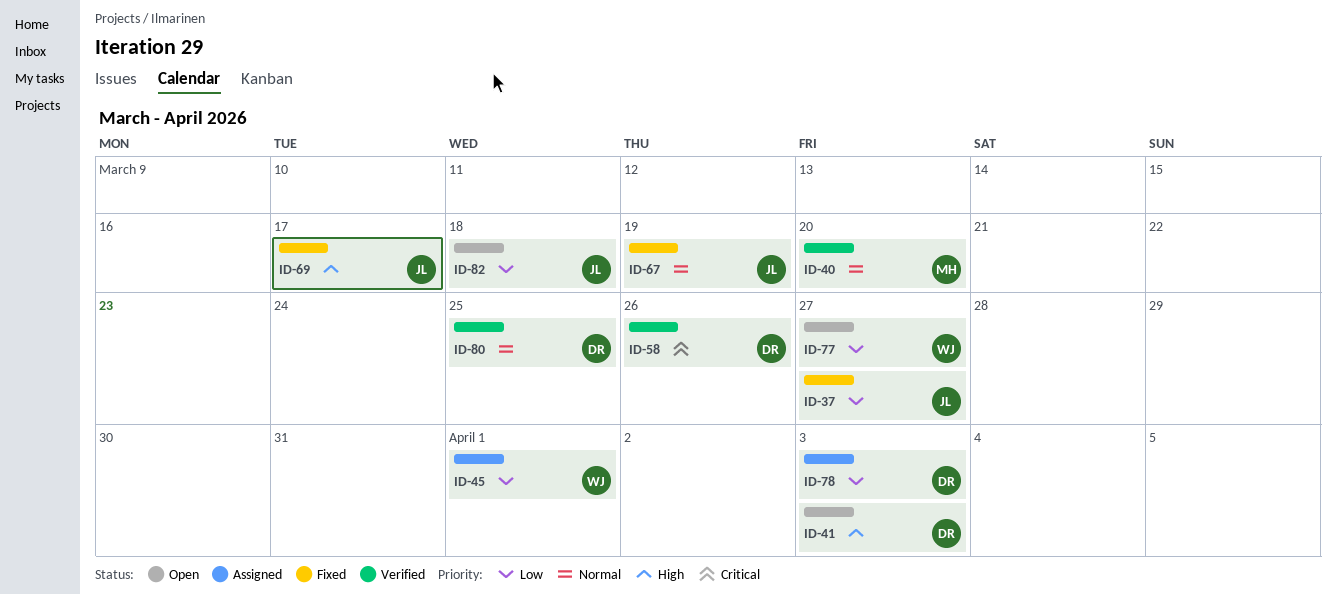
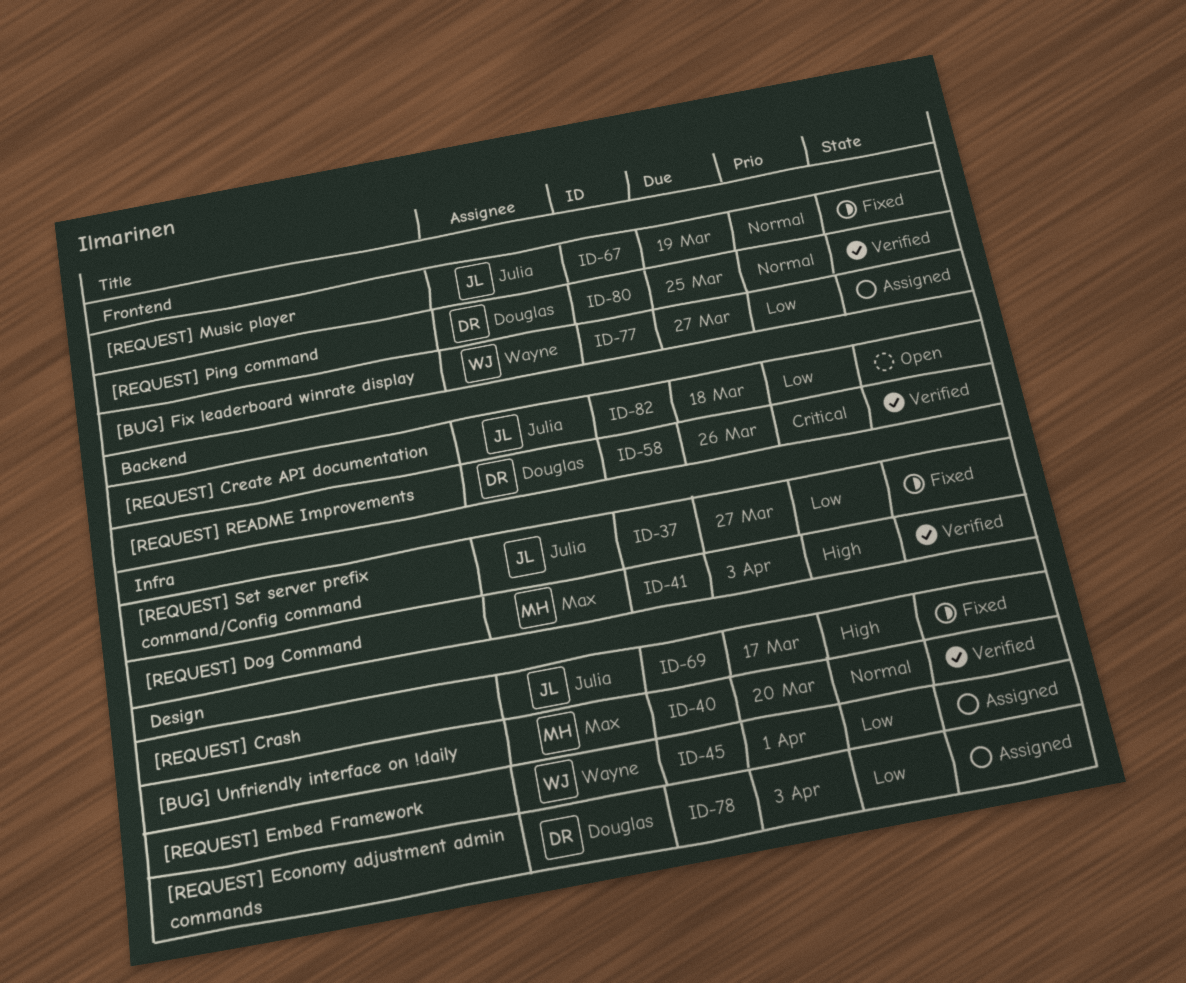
ID-41, status: Open -> Verified
ID-41, owner: Douglas -> Max
ID-77, status: Open -> Assigned

